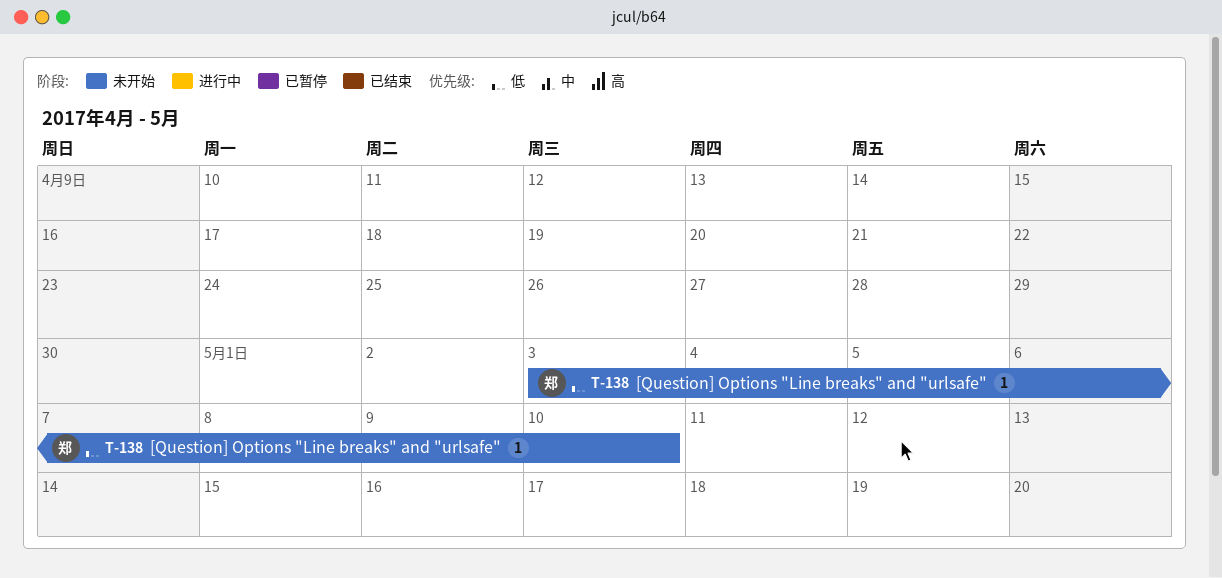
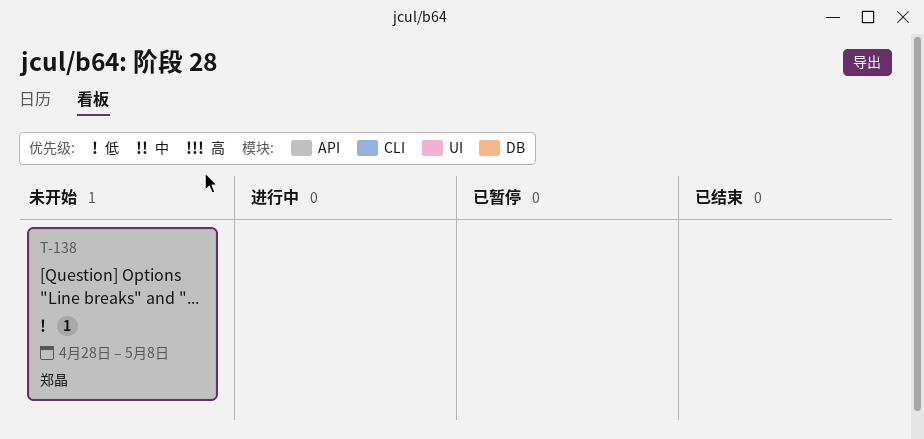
T-138, start: May 3 -> Apr 28
T-138, due: May 10 -> May 8

